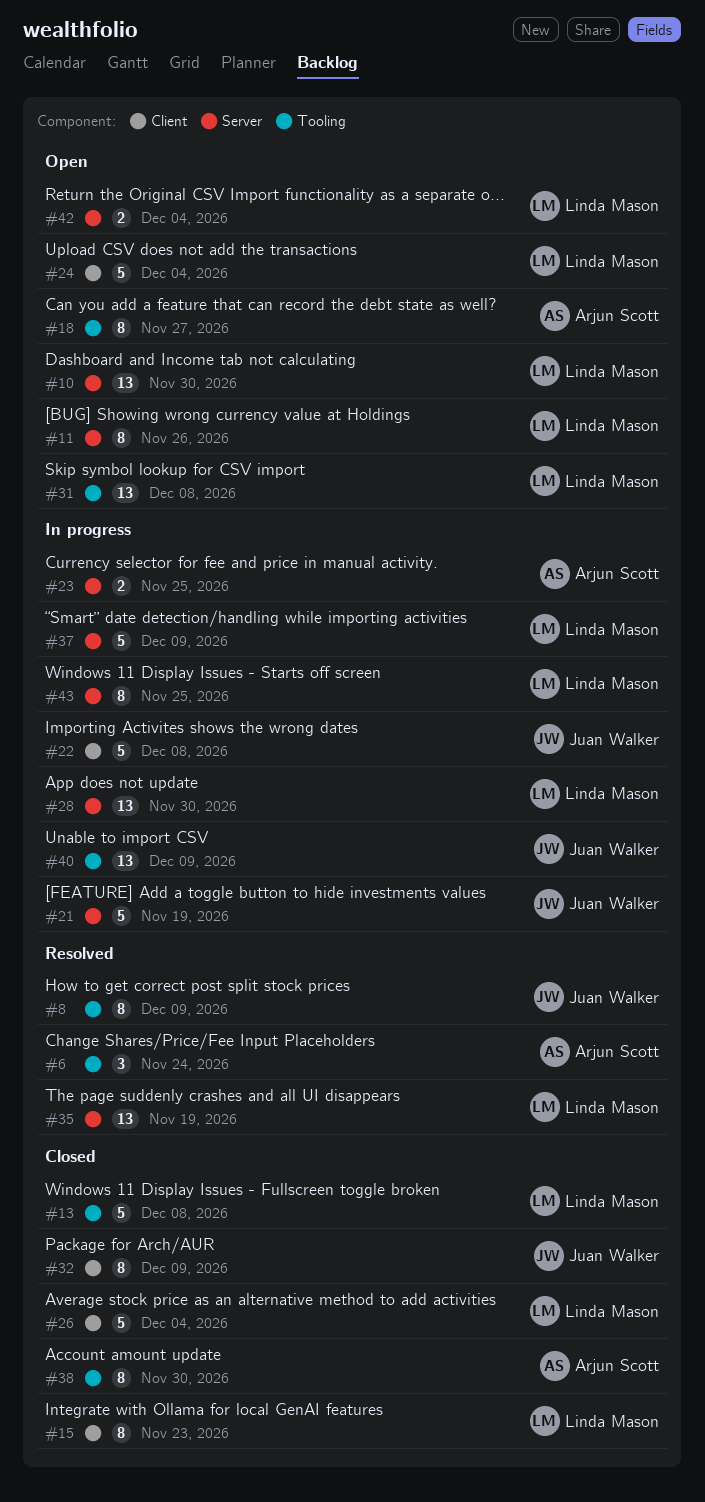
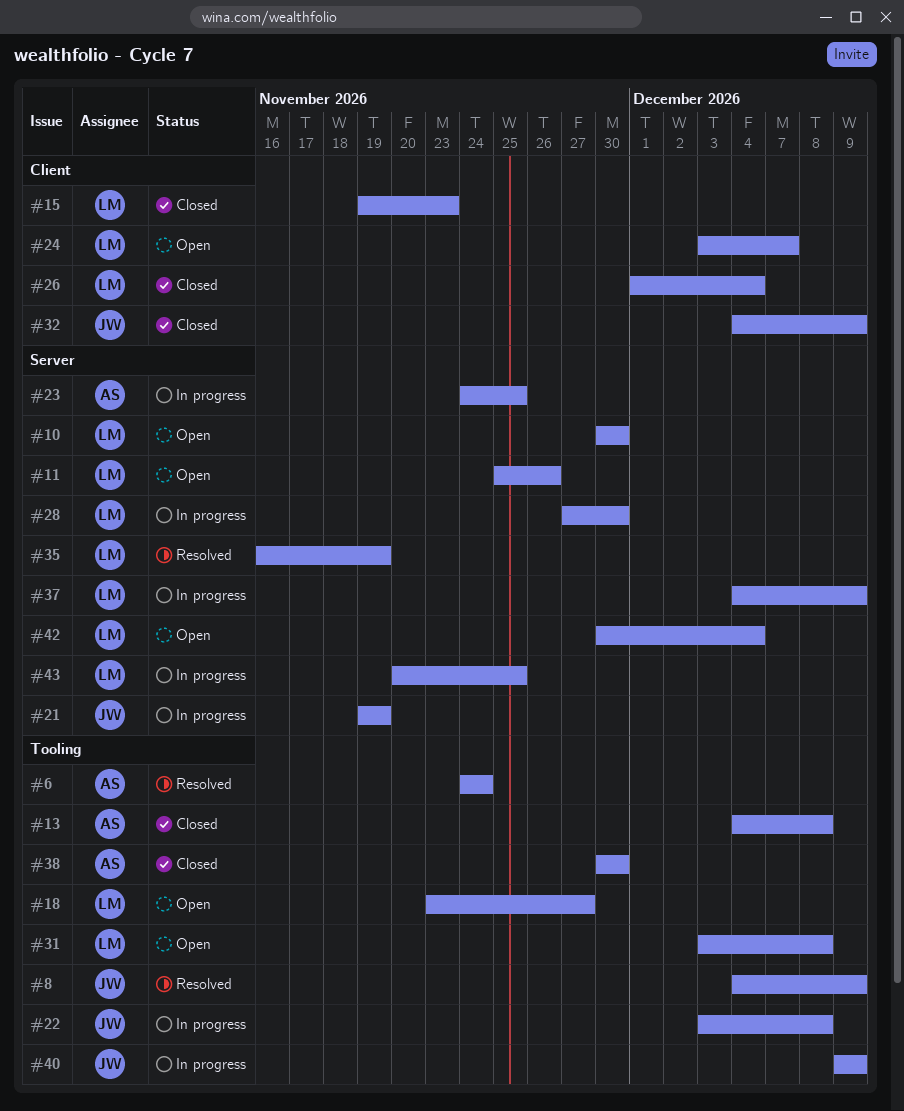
#13, owner: Linda Mason -> Arjun Scott
#18, owner: Arjun Scott -> Linda Mason
#22, label: Client -> Tooling
#24, due: Dec 4 -> Dec 7

